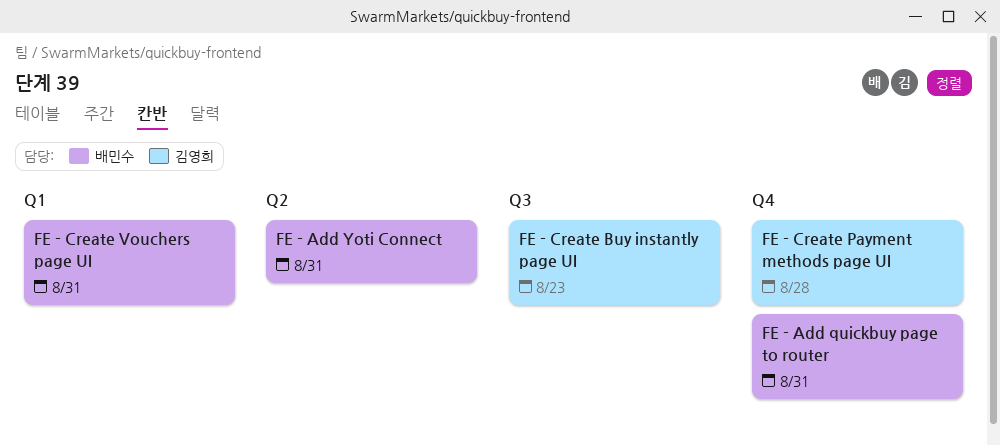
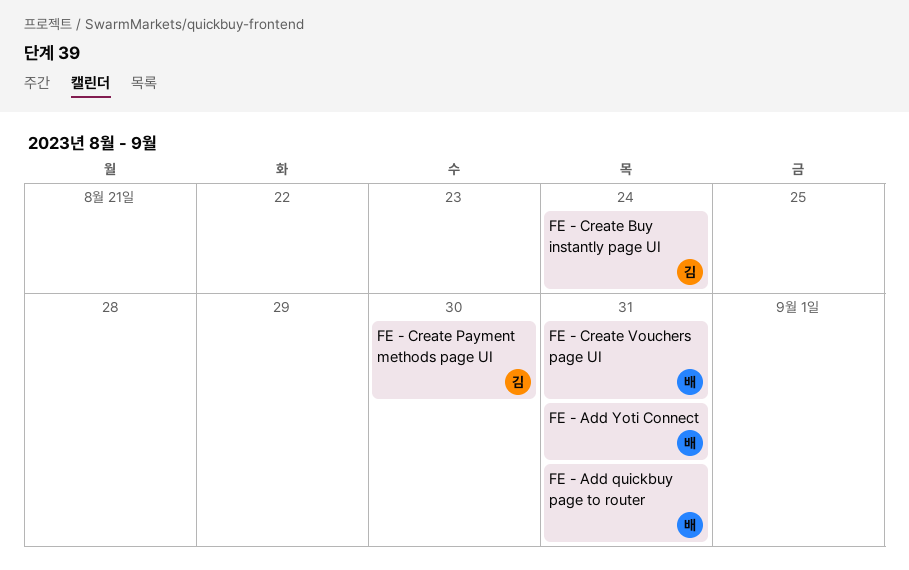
FE - Create Buy instantly page UI, due: Aug 23 -> Aug 24
FE - Create Payment methods page UI, due: Aug 28 -> Aug 30

